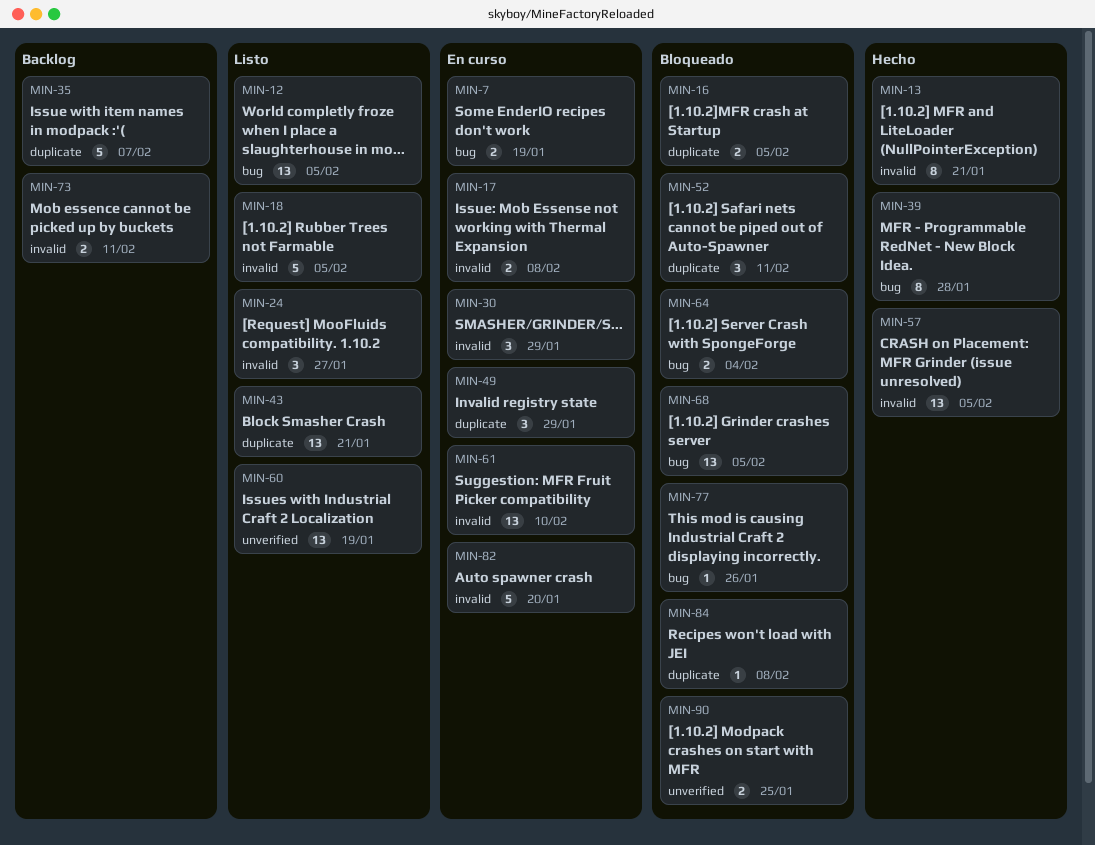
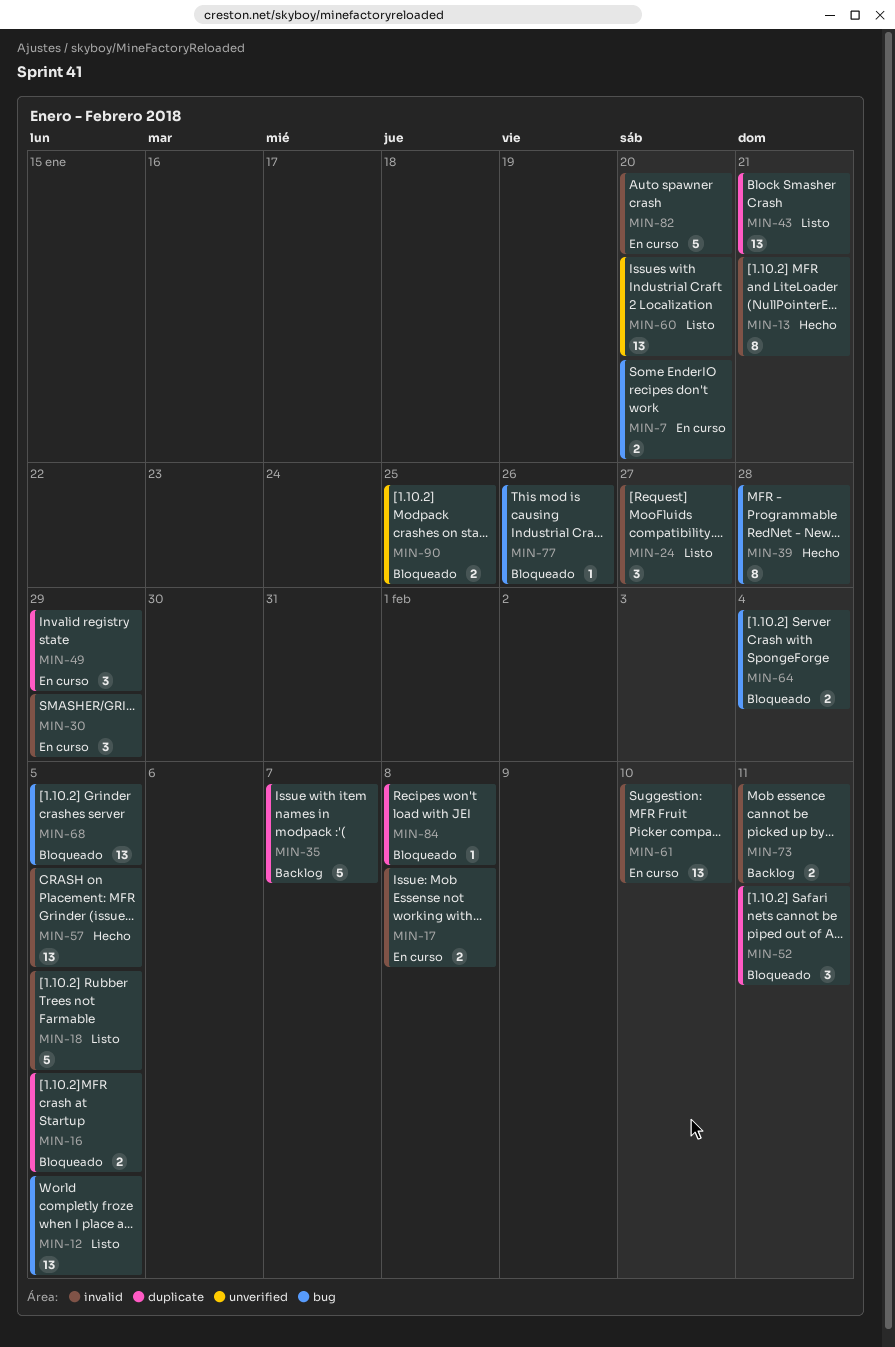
MIN-7, due: Jan 19 -> Jan 20
MIN-60, due: Jan 19 -> Jan 20

